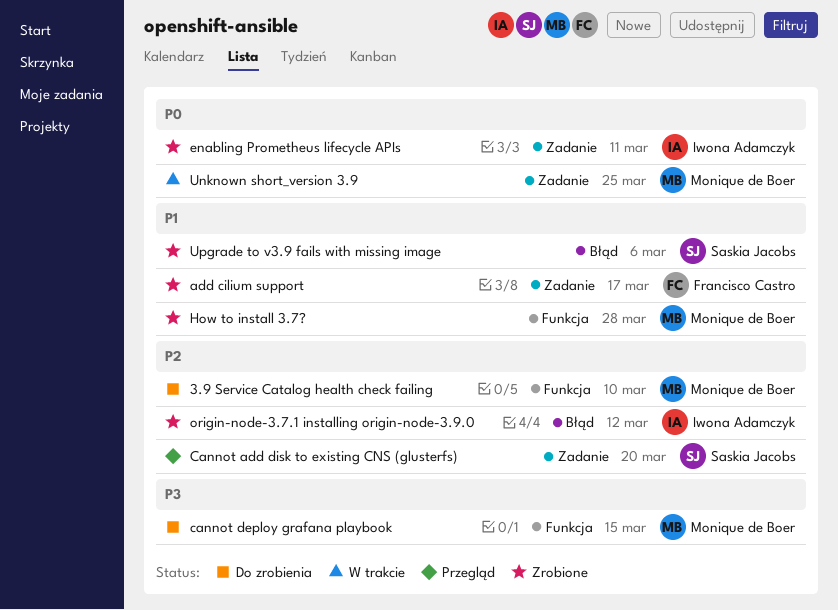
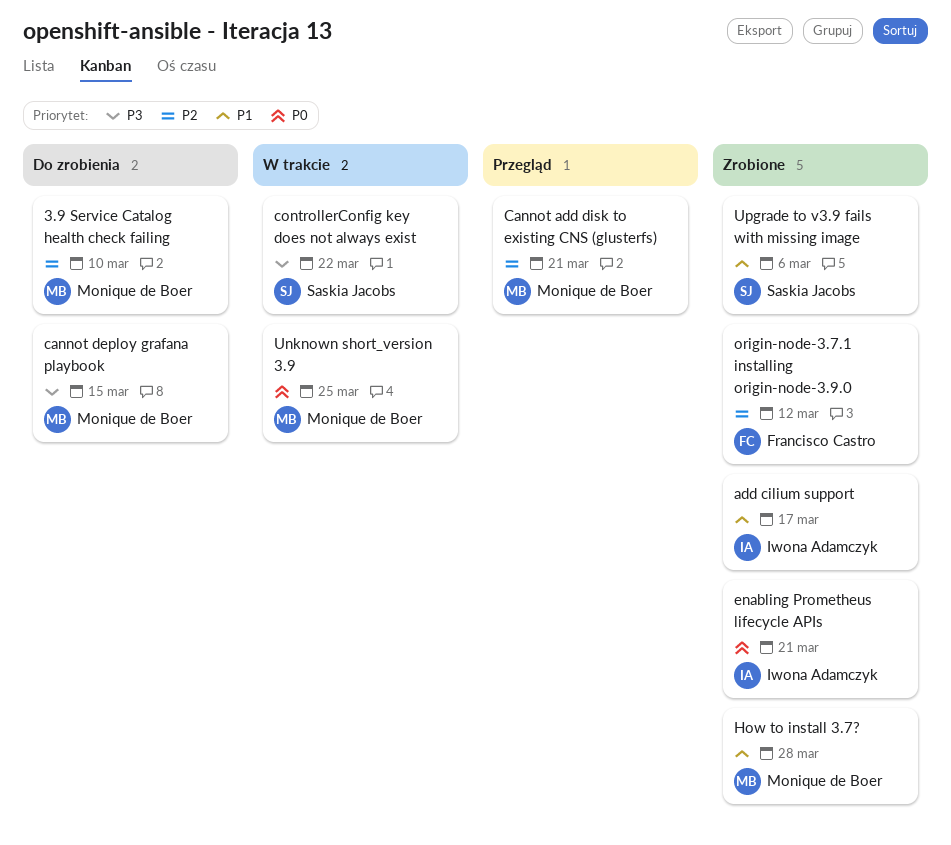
add cilium support, owner: Francisco Castro -> Iwona Adamczyk
Cannot add disk to existing CNS (glusterfs), owner: Saskia Jacobs -> Monique de Boer
Cannot add disk to existing CNS (glusterfs), due: Mar 20 -> Mar 21
controllerConfig key does not always exist: none -> present
enabling Prometheus lifecycle APIs, due: Mar 11 -> Mar 21
origin-node-3.7.1 installing origin-node-3.9.0, owner: Iwona Adamczyk -> Francisco Castro

